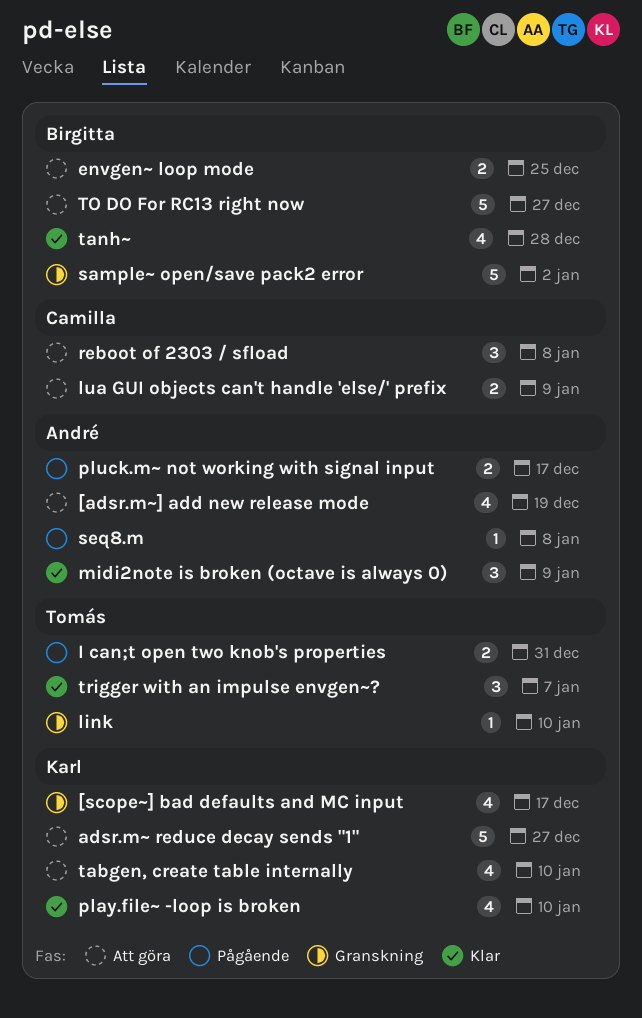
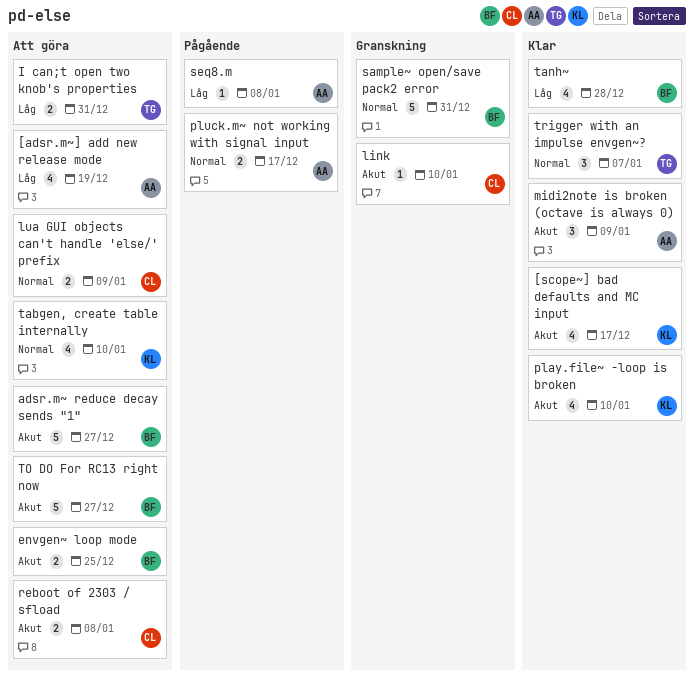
[scope~] bad defaults and MC input, status: Granskning -> Klar
adsr.m~ reduce decay sends "1", owner: Karl -> Birgitta
I can;t open two knob's properties, status: Pågående -> Att göra
link, owner: Tomás -> Camilla
reboot of 2303 / sfload, estimate: 3 -> 2
sample~ open/save pack2 error, due: Jan 2 -> Dec 31

